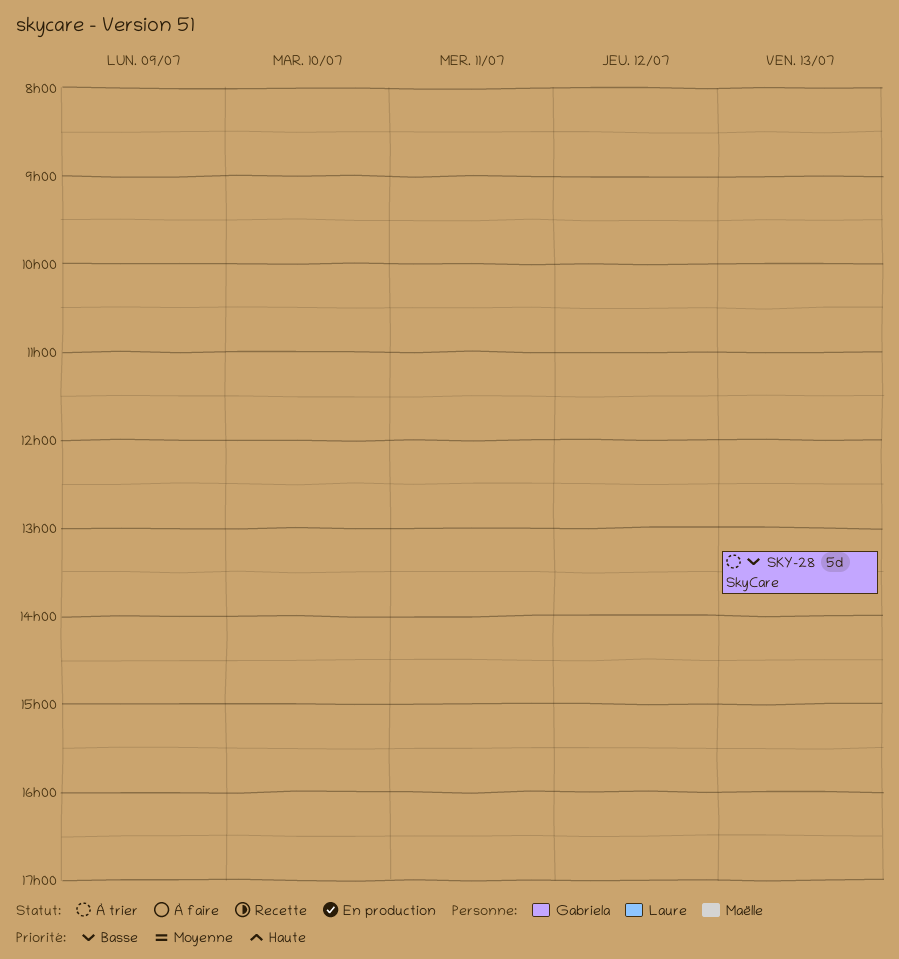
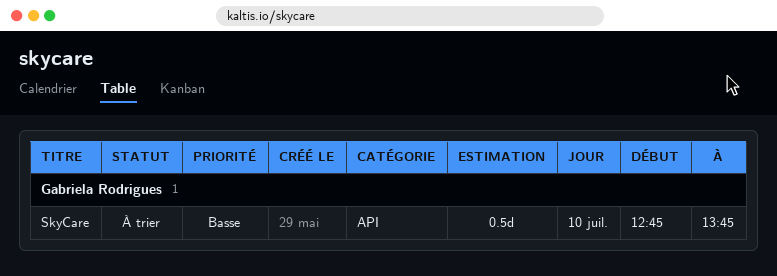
SkyCare, estimate: 5d -> 0.5d
SkyCare, day: Jul 13 -> Jul 10
SkyCare, begins: 13:15 -> 12:45

